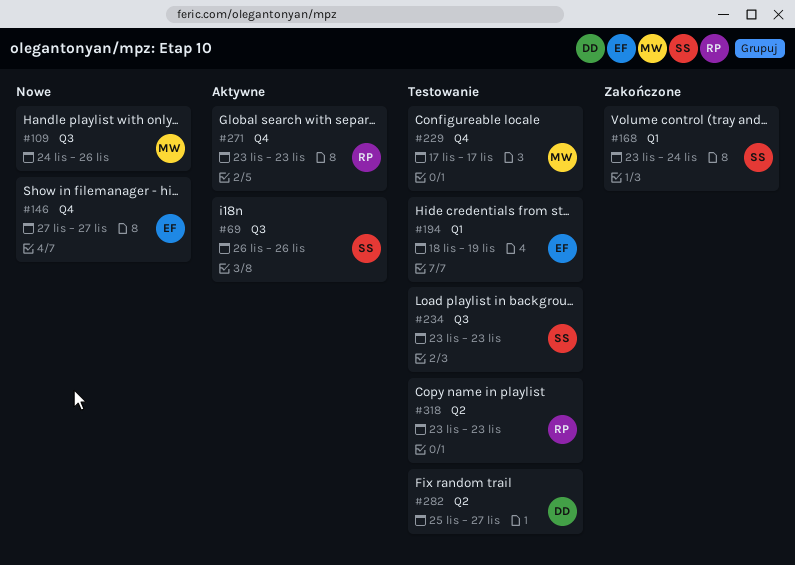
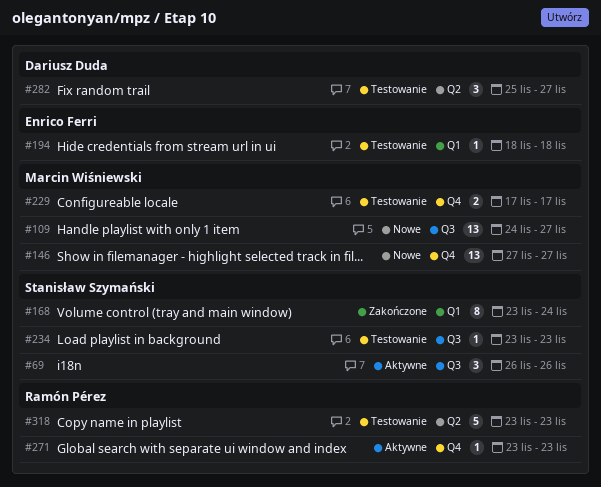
#109, due: Nov 26 -> Nov 27
#146, owner: Enrico Ferri -> Marcin Wiśniewski
#194, due: Nov 19 -> Nov 18

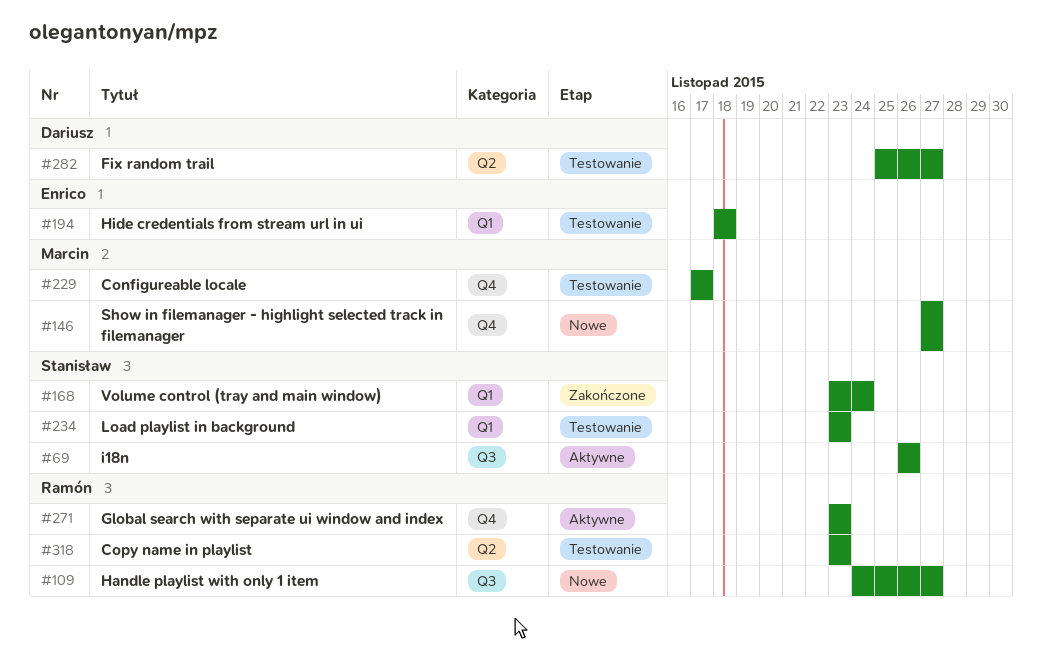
#109, owner: Marcin Wiśniewski -> Ramón Pérez
#234, label: Q3 -> Q1

